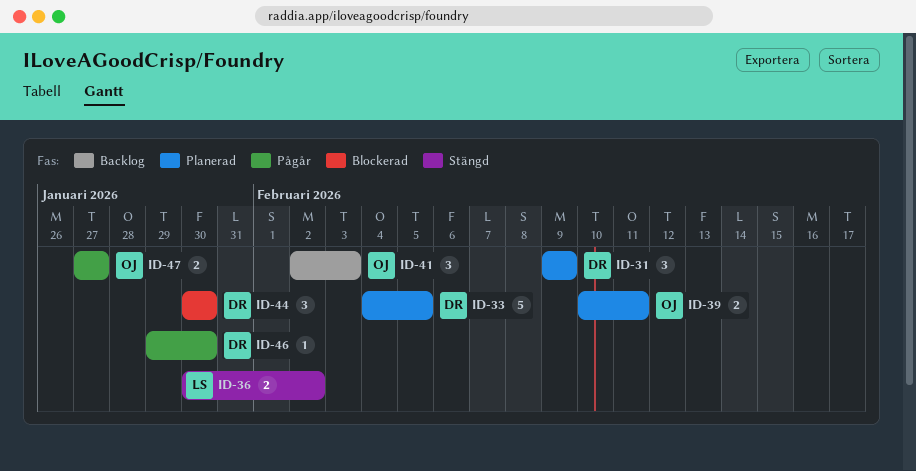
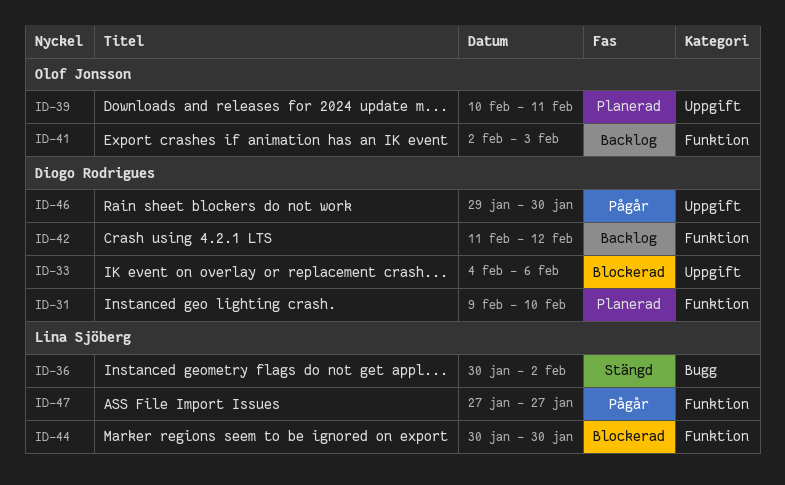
ID-31, due: Feb 9 -> Feb 10
ID-33, status: Planerad -> Blockerad
ID-33, due: Feb 5 -> Feb 6
ID-42: none -> present
ID-44, owner: Diogo Rodrigues -> Lina Sjöberg
ID-47, owner: Olof Jonsson -> Lina Sjöberg

